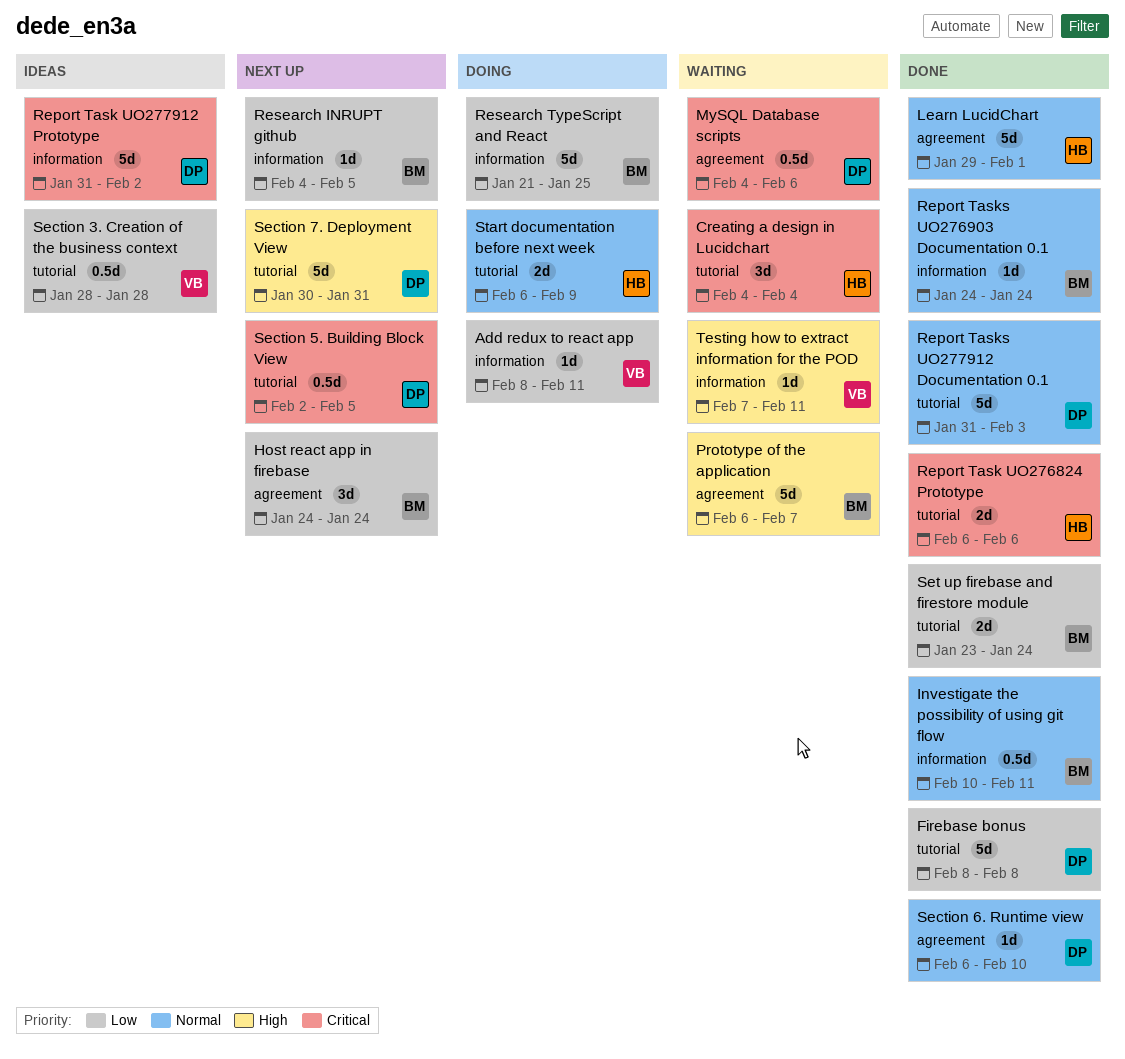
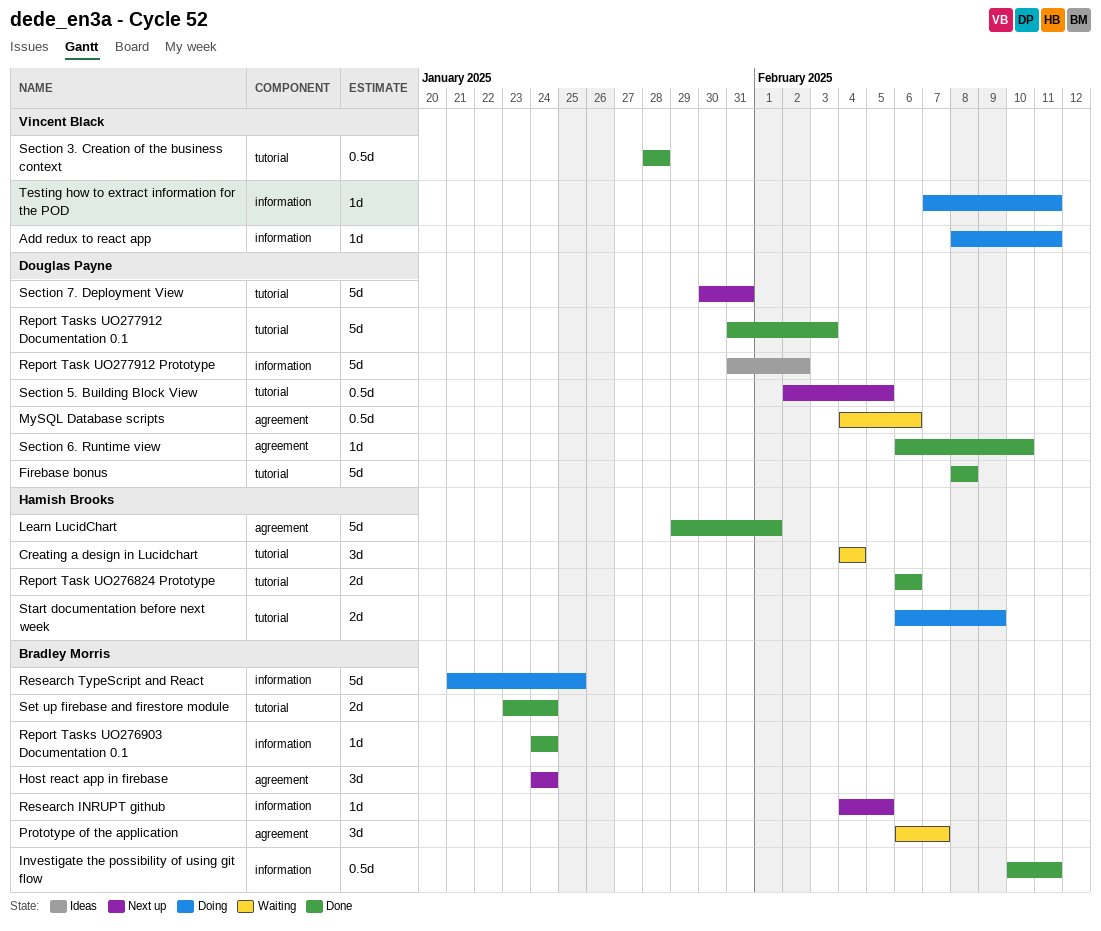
Prototype of the application, estimate: 5d -> 3d
Section 3. Creation of the business context, status: Ideas -> Done
Testing how to extract information for the POD, status: Waiting -> Doing

